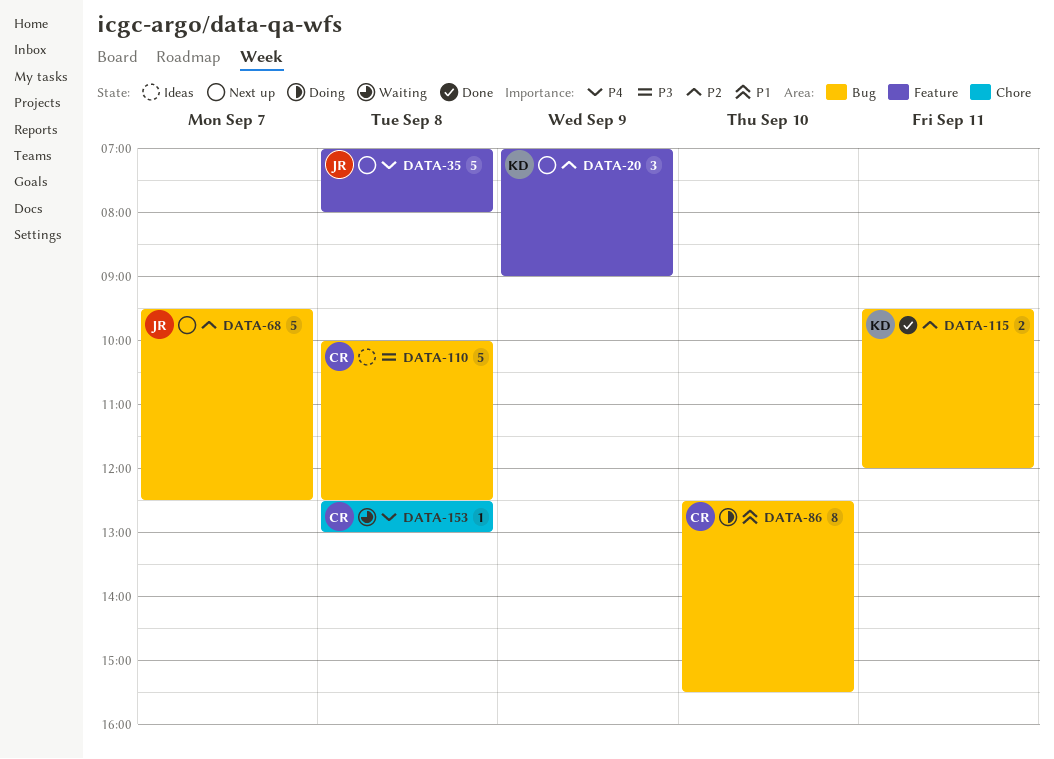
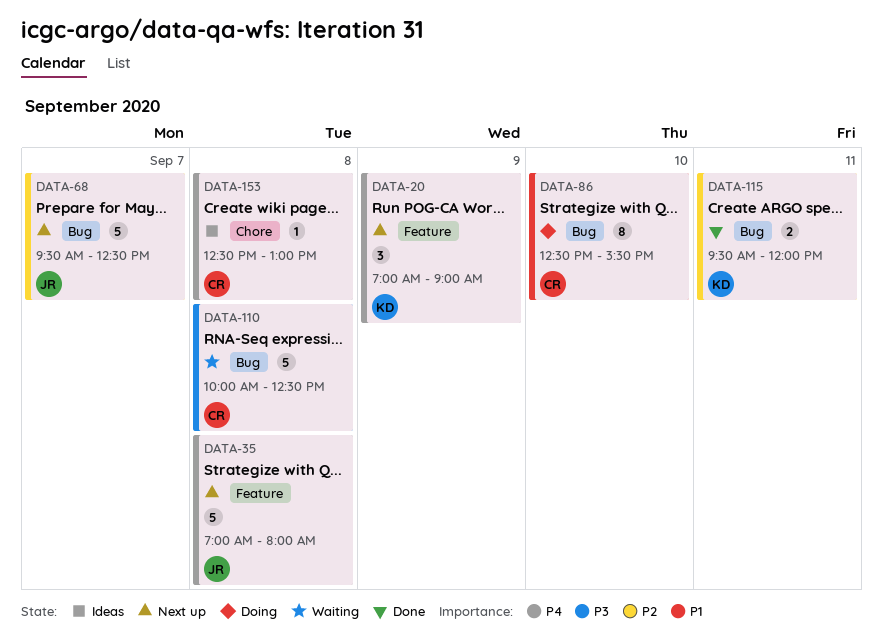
DATA-20, priority: P2 -> P4
DATA-110, status: Ideas -> Waiting
DATA-153, status: Waiting -> Ideas

